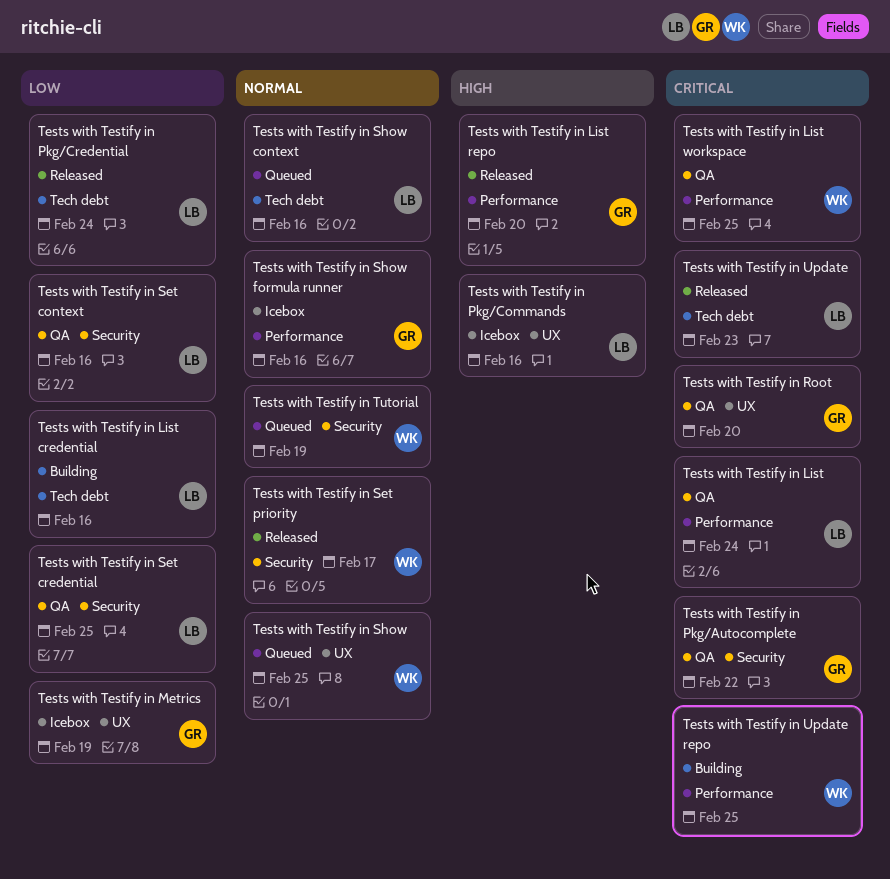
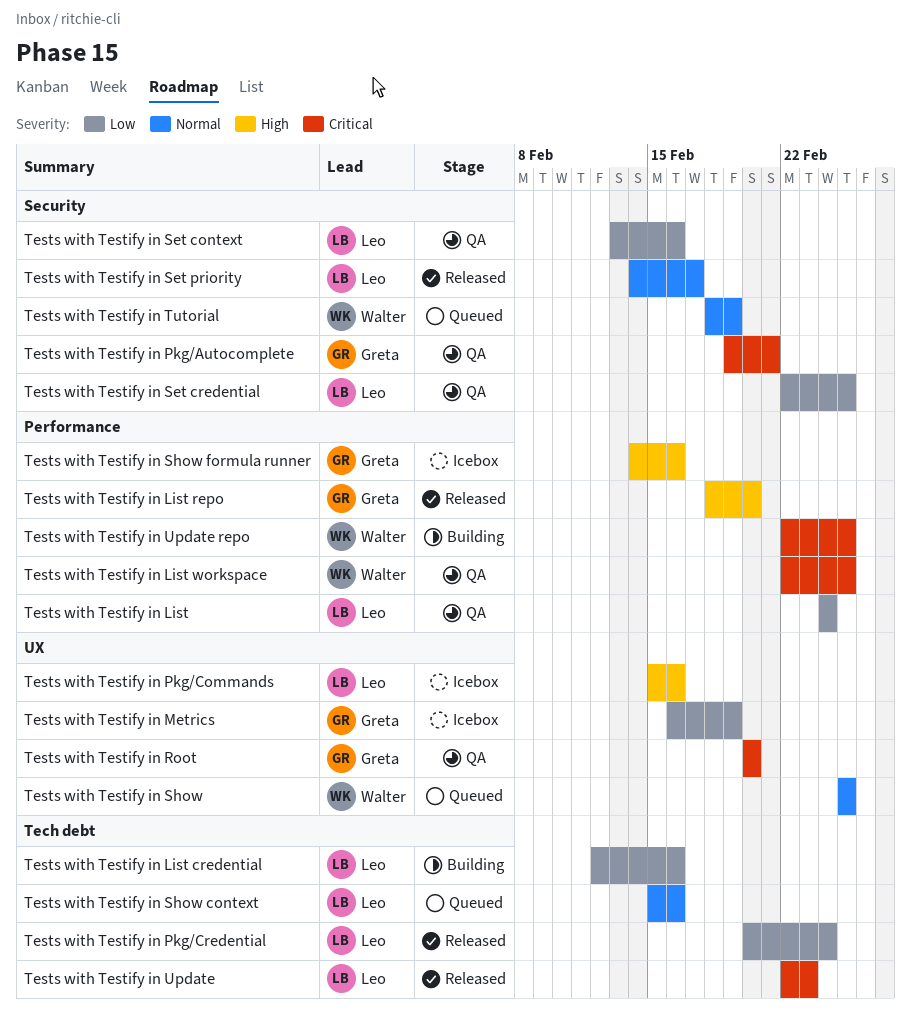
Tests with Testify in List, priority: Critical -> Low
Tests with Testify in Pkg/Autocomplete, due: Feb 22 -> Feb 21
Tests with Testify in Set priority, owner: Walter -> Leo
Tests with Testify in Show formula runner, priority: Normal -> High

